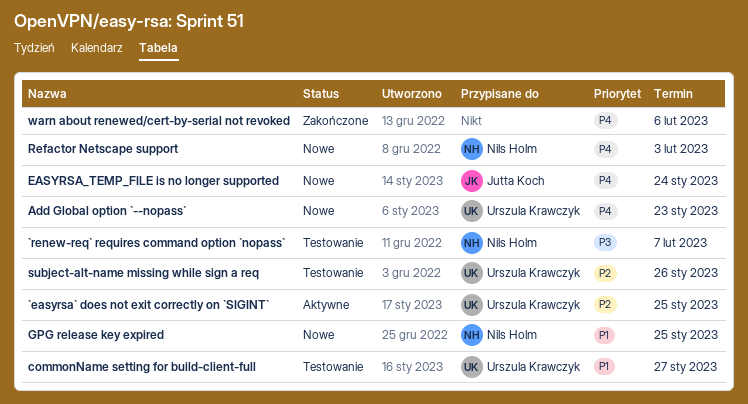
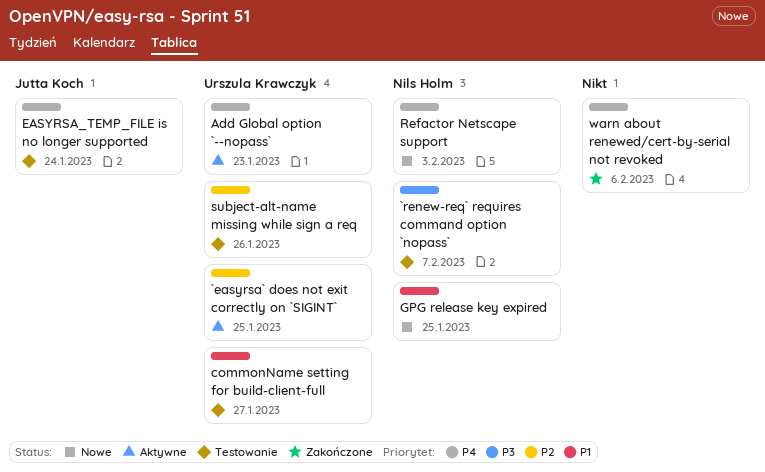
Add Global option `--nopass`, status: Nowe -> Aktywne
EASYRSA_TEMP_FILE is no longer supported, status: Nowe -> Testowanie

